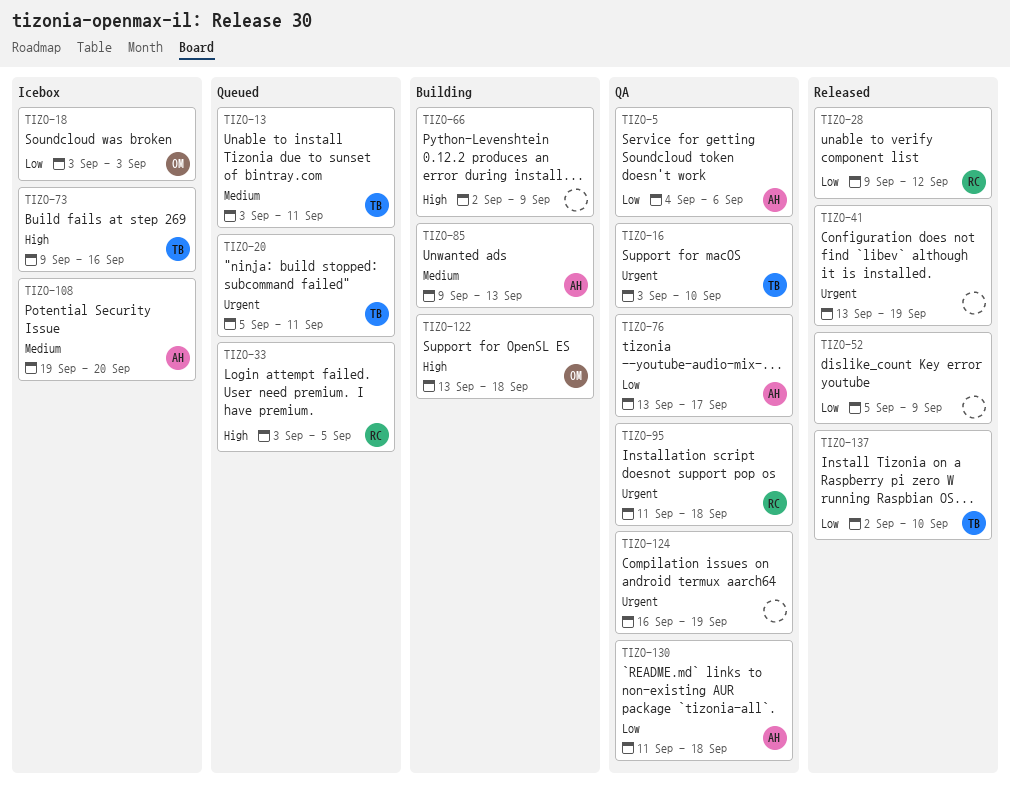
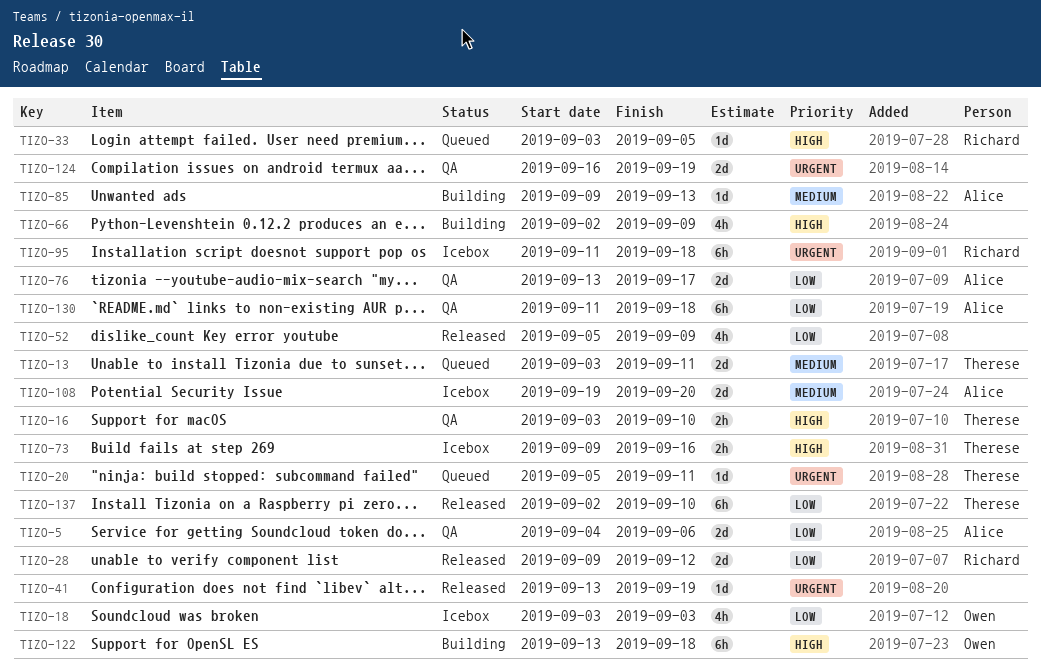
TIZO-16, priority: Urgent -> High
TIZO-95, status: QA -> Icebox

